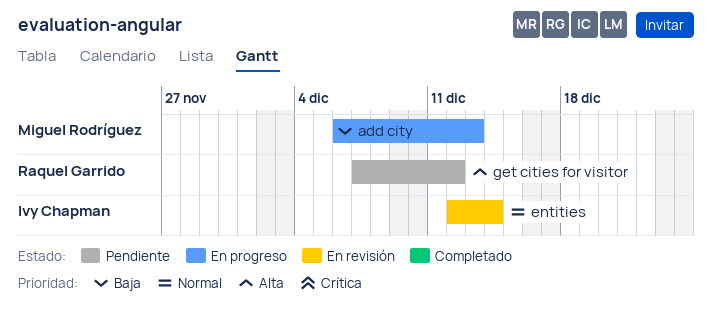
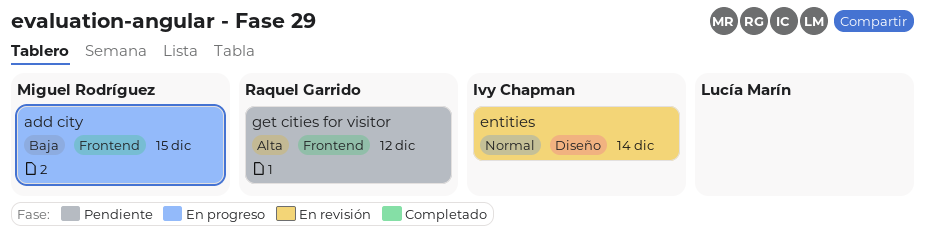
add city, due: Dec 13 -> Dec 15

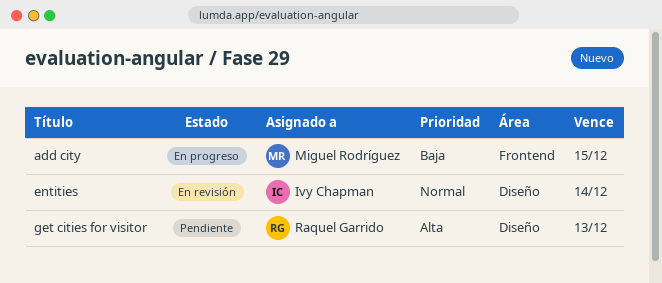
get cities for visitor, label: Frontend -> Diseño
get cities for visitor, due: Dec 12 -> Dec 13

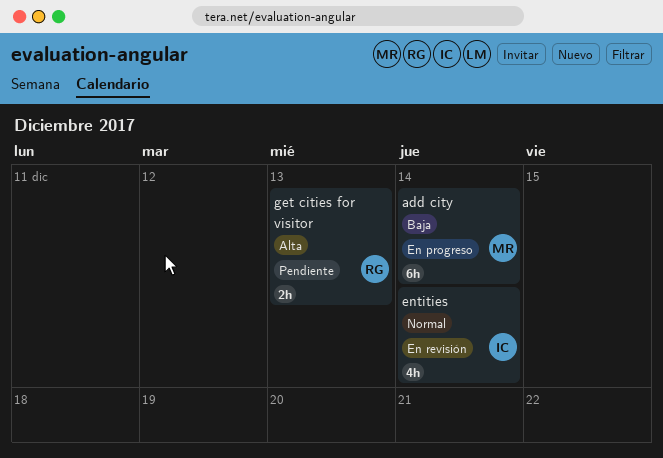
add city, due: Dec 15 -> Dec 14

